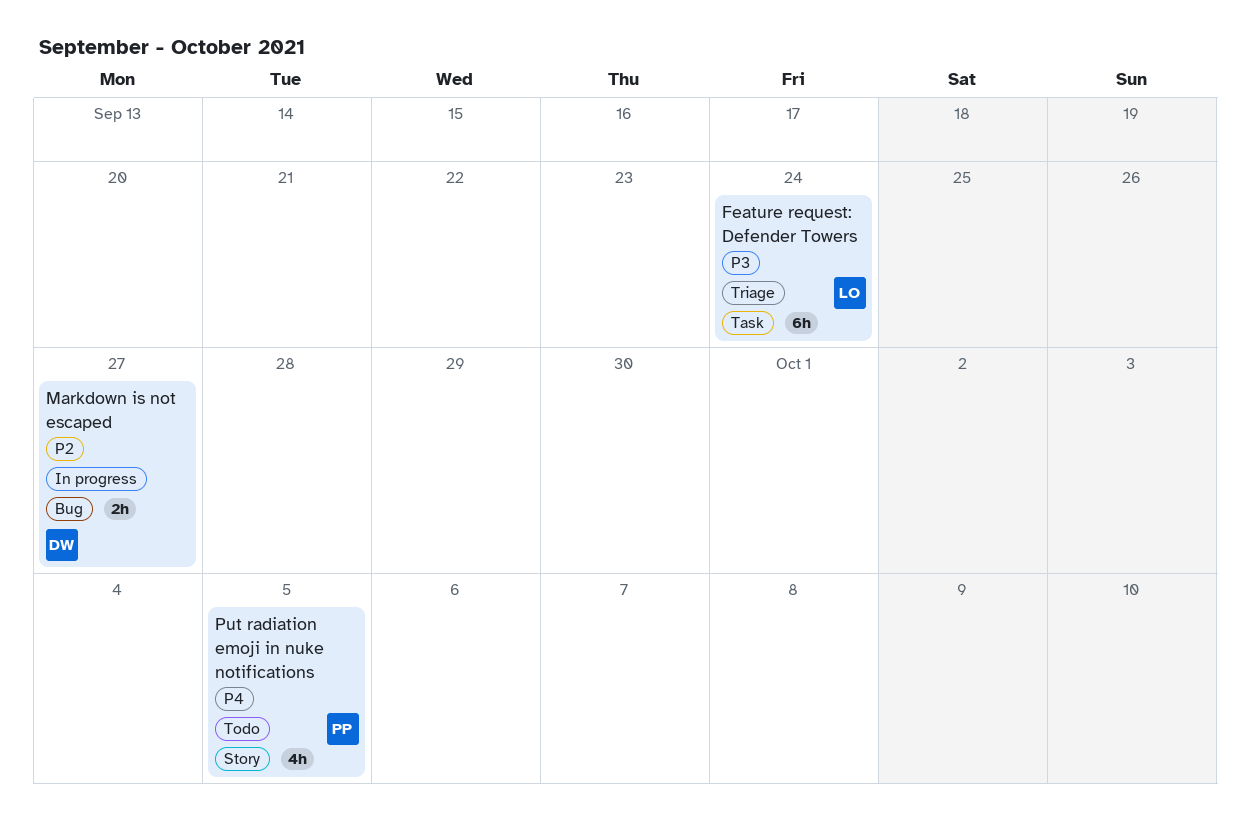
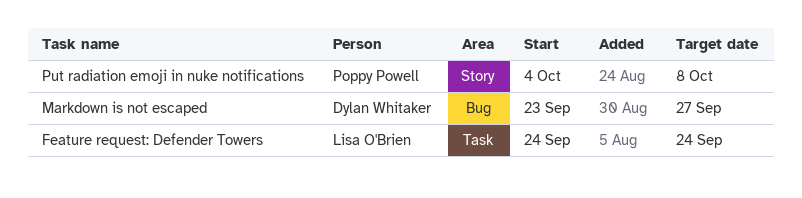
Put radiation emoji in nuke notifications, due: Oct 5 -> Oct 8

